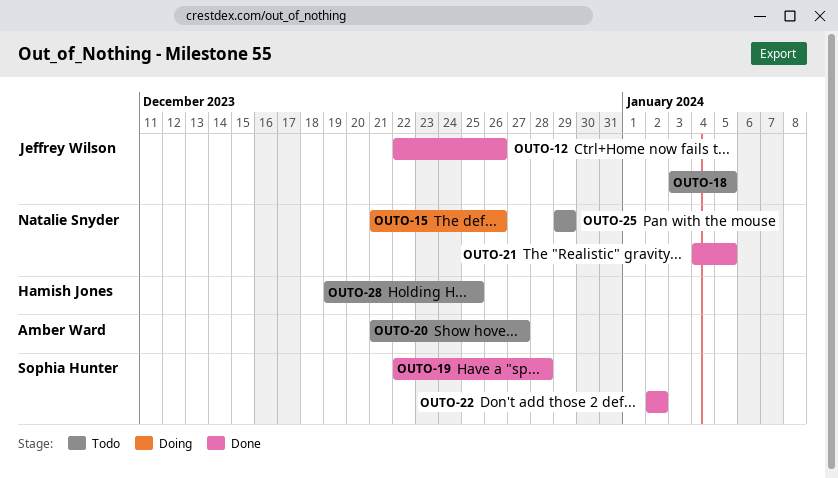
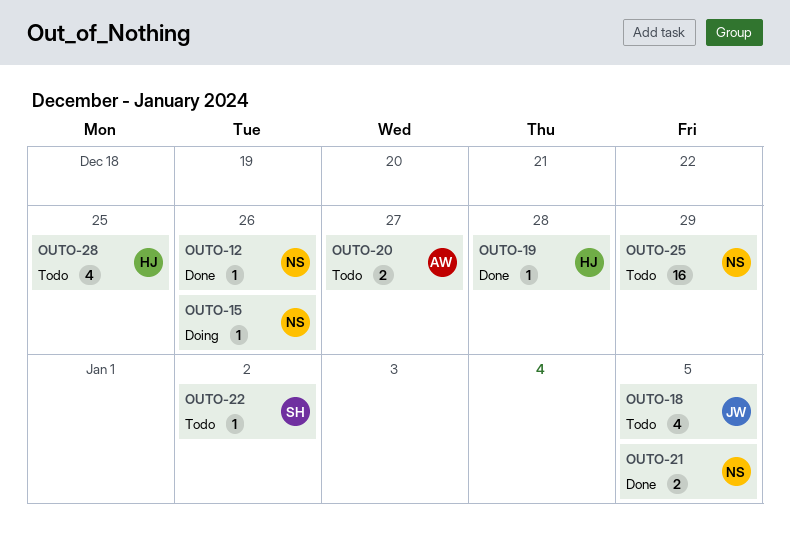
OUTO-12, owner: Jeffrey Wilson -> Natalie Snyder
OUTO-19, owner: Sophia Hunter -> Hamish Jones
OUTO-22, status: Done -> Todo

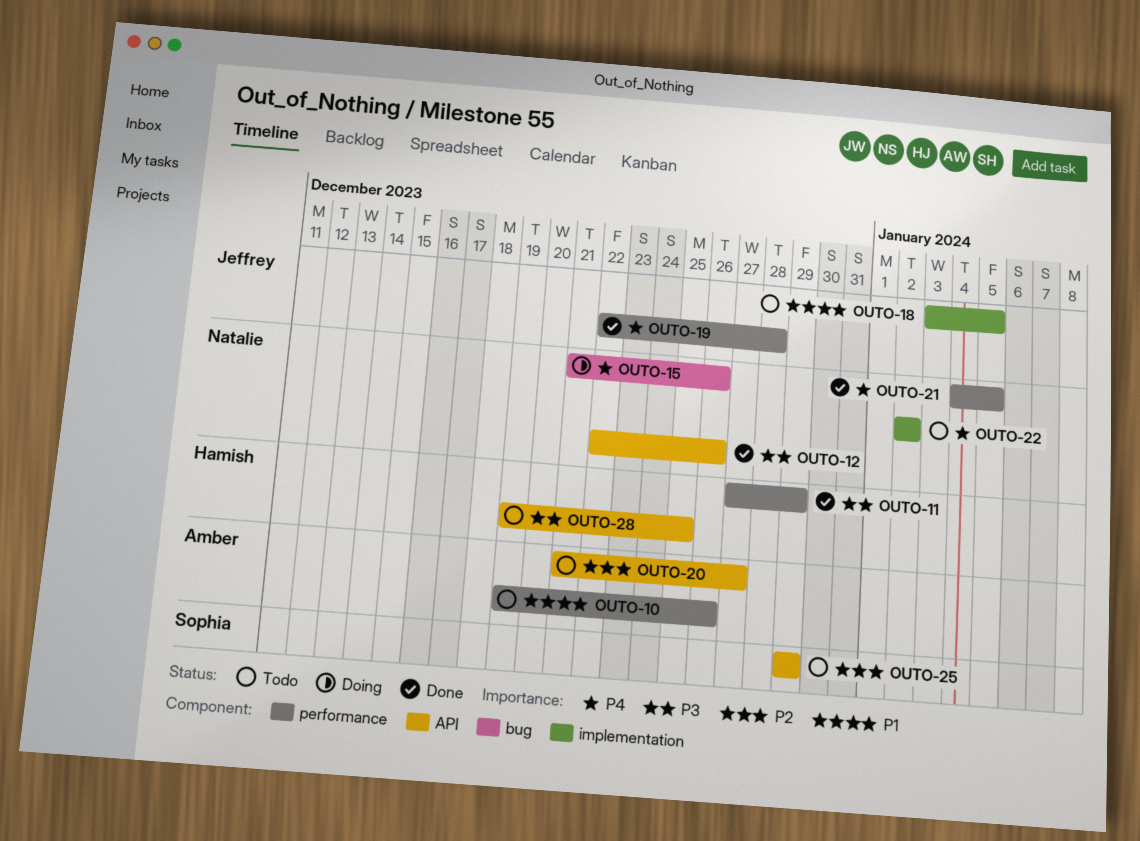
OUTO-10: none -> present
OUTO-11: none -> present
OUTO-19, owner: Hamish -> Jeffrey
OUTO-22, owner: Sophia -> Natalie
OUTO-25, owner: Natalie -> Sophia

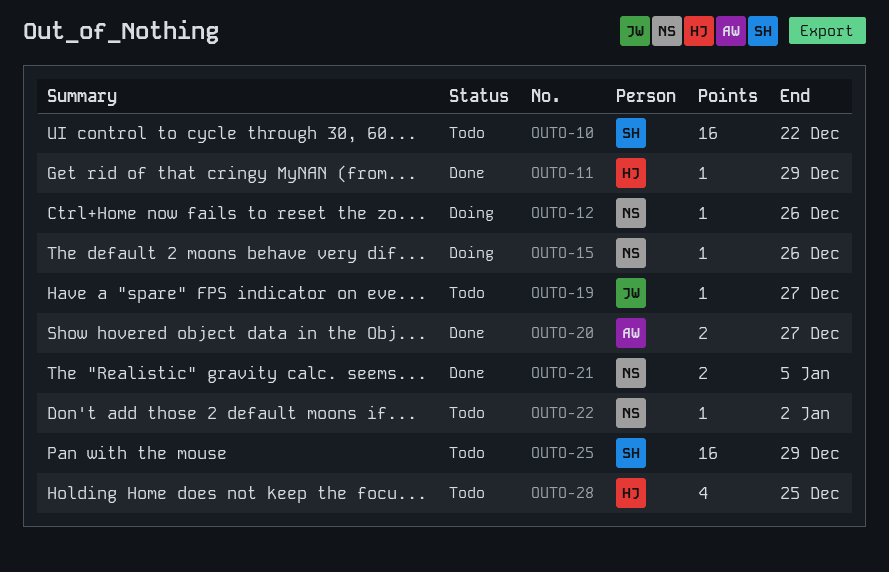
OUTO-10, owner: Amber -> Sophia
OUTO-10, due: Dec 26 -> Dec 22
OUTO-12, status: Done -> Doing
OUTO-18: present -> none
OUTO-19, status: Done -> Todo
OUTO-19, due: Dec 28 -> Dec 27
OUTO-20, status: Todo -> Done

